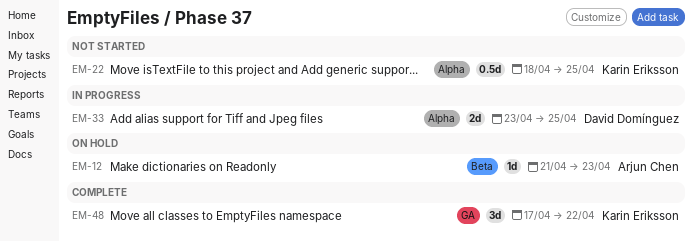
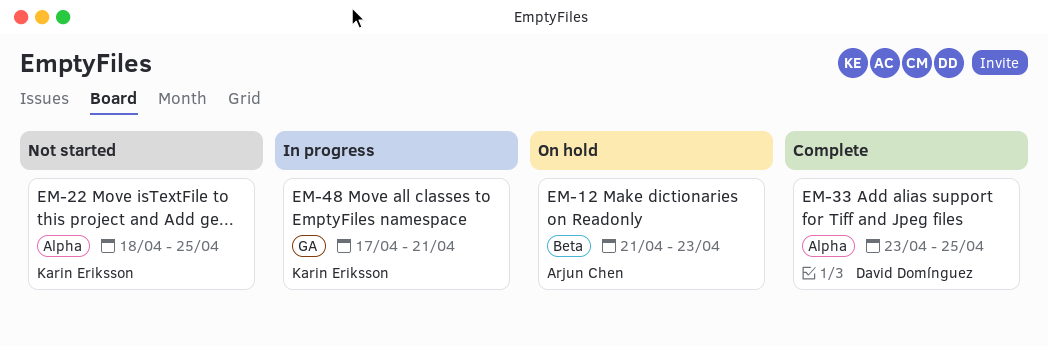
EM-33, status: In progress -> Complete
EM-48, status: Complete -> In progress
EM-48, due: Apr 22 -> Apr 21

